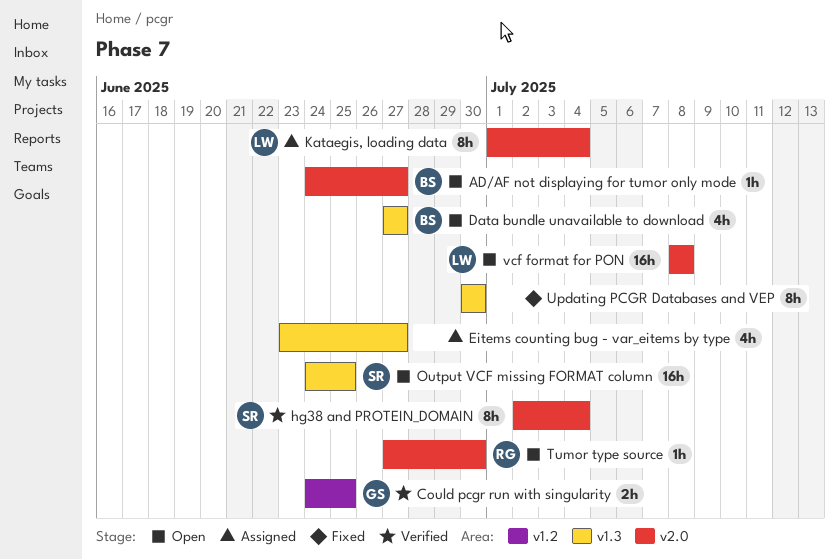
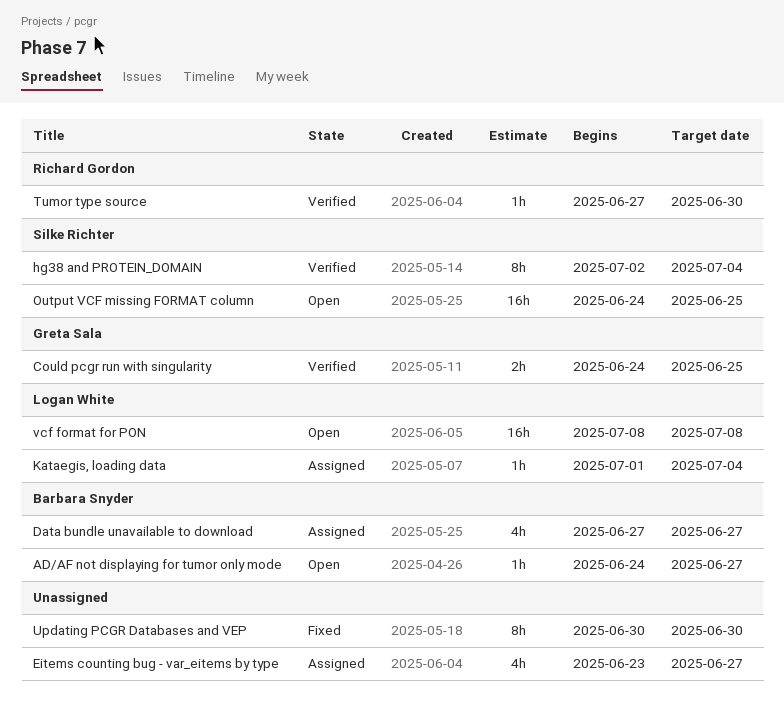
Data bundle unavailable to download, status: Open -> Assigned
Kataegis, loading data, estimate: 8h -> 1h
Tumor type source, status: Open -> Verified

